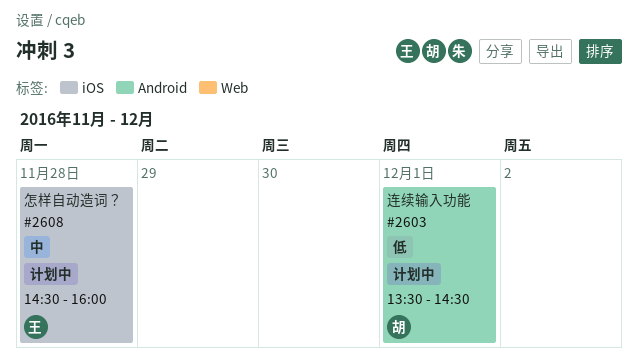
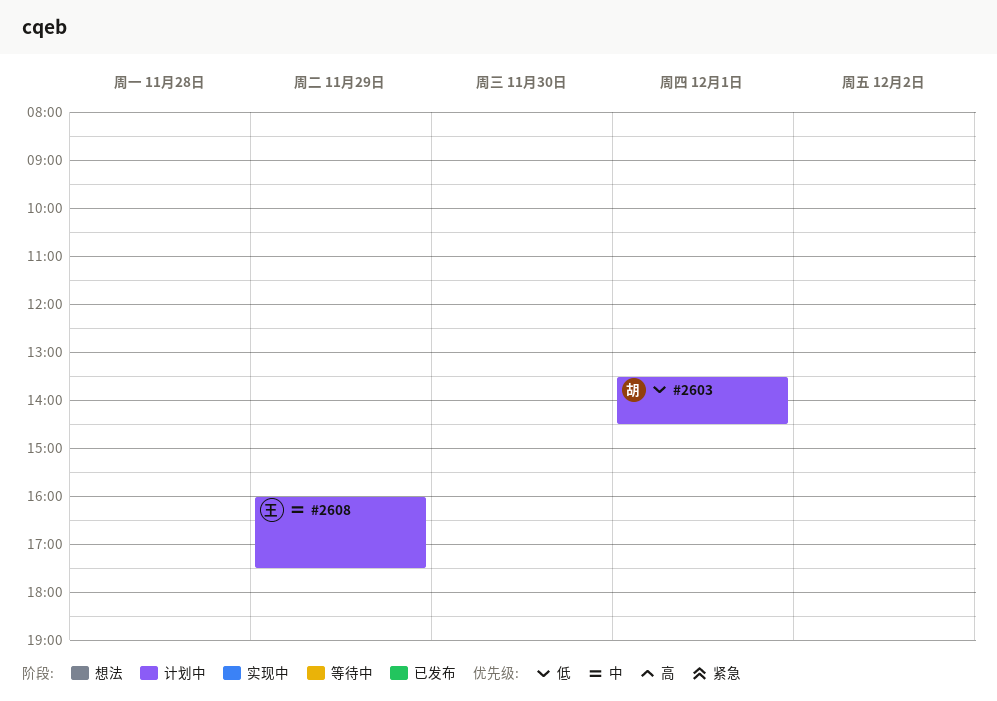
#2608, day: Nov 28 -> Nov 29
#2608, begins: 14:30 -> 16:00
#2608, ends: 16:00 -> 17:30

